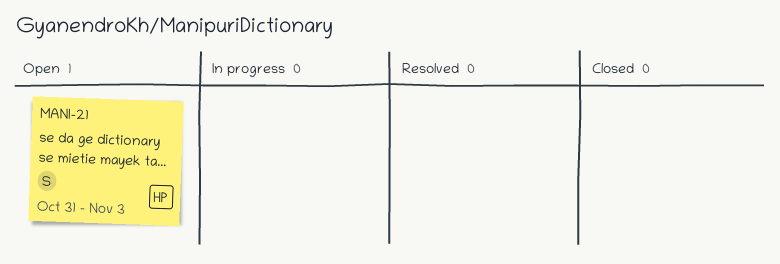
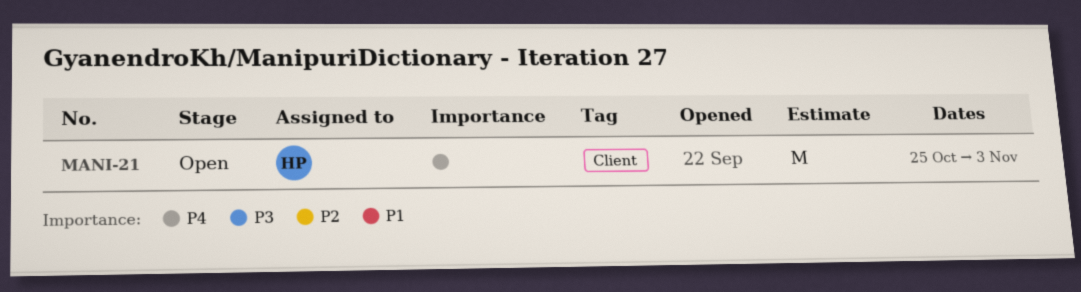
MANI-21, estimate: S -> M
MANI-21, start: Oct 31 -> Oct 25

